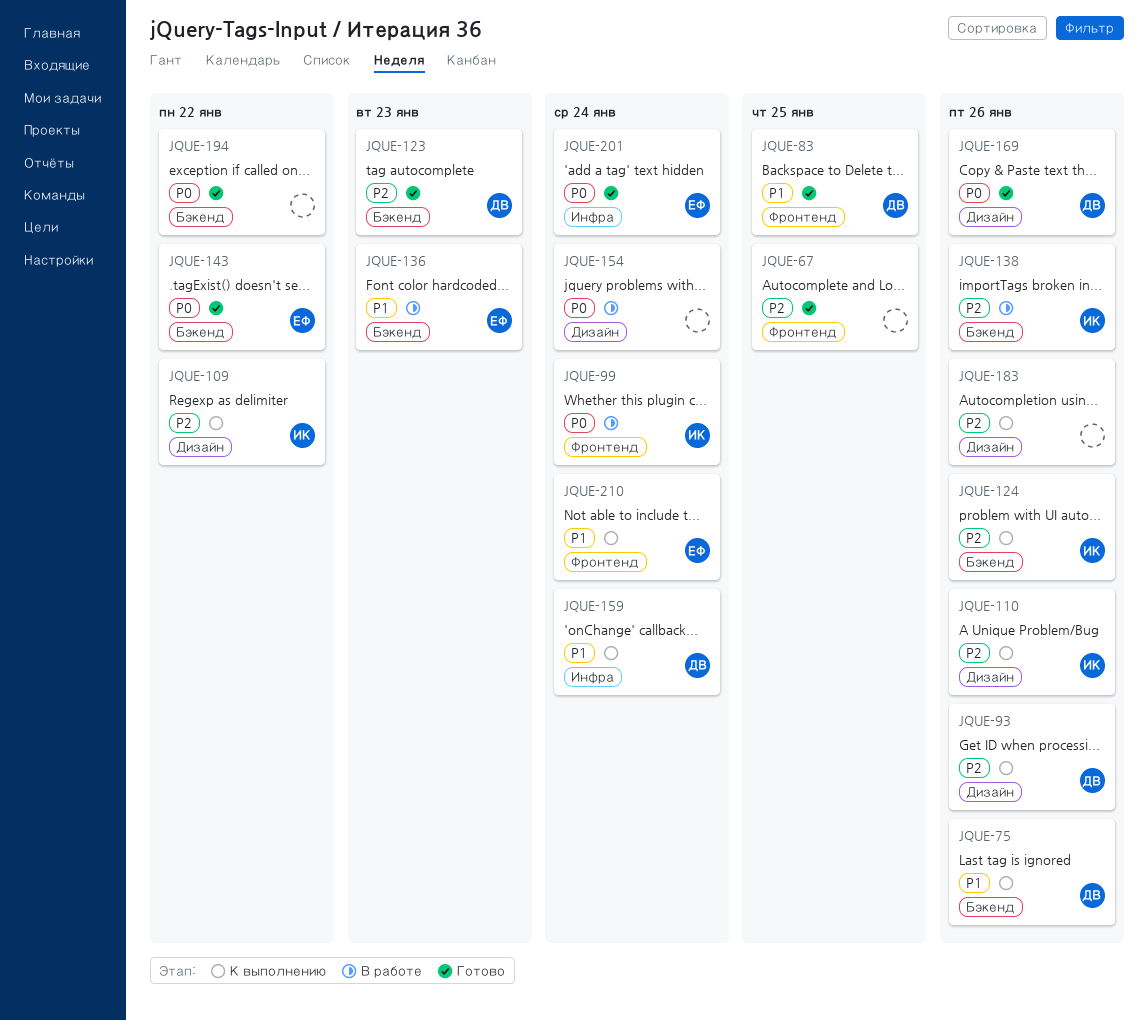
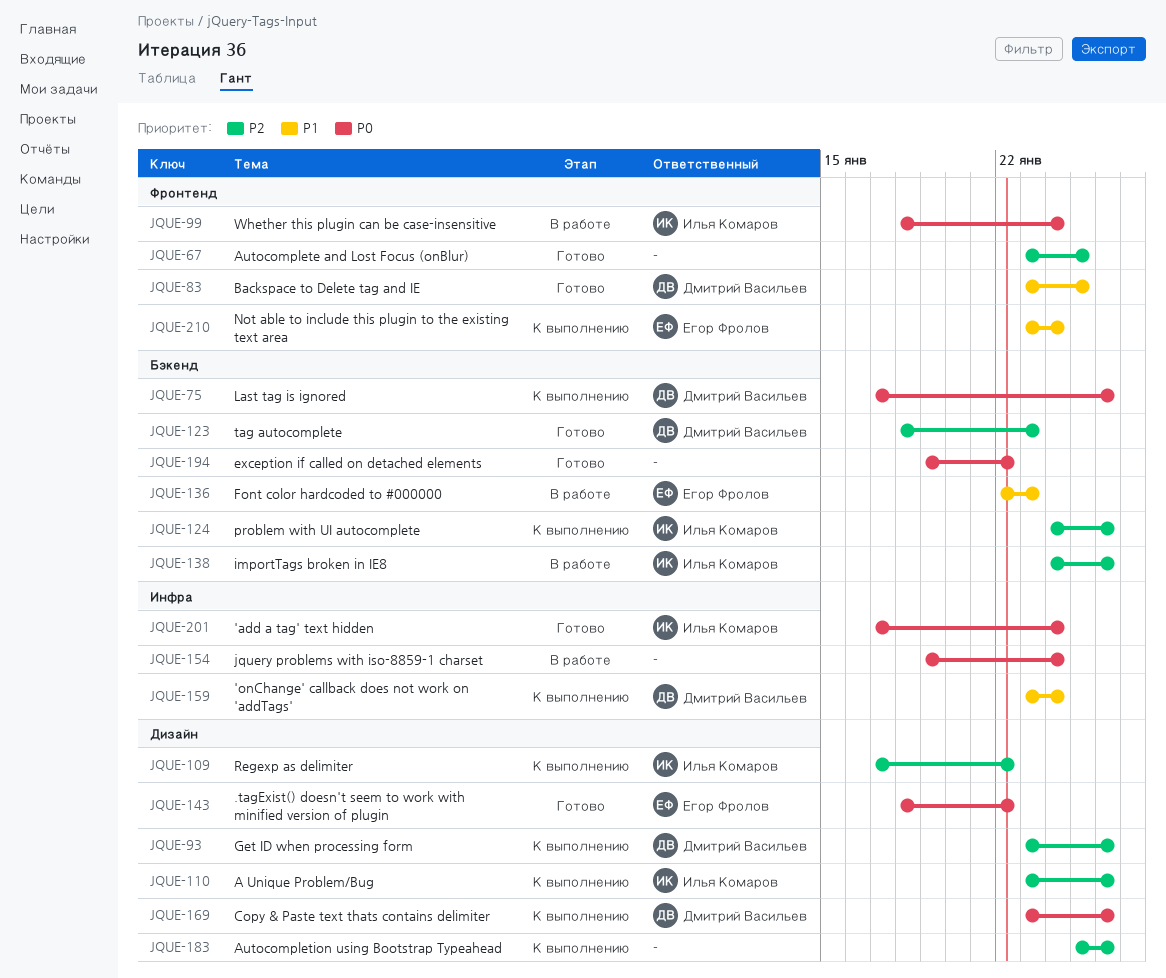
JQUE-75, priority: P1 -> P0
JQUE-143, label: Бэкенд -> Дизайн
JQUE-154, label: Дизайн -> Инфра
JQUE-169, status: Готово -> К выполнению
JQUE-201, owner: Егор Фролов -> Илья Комаров

